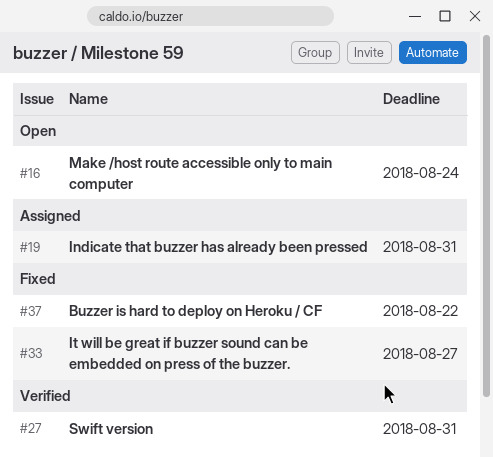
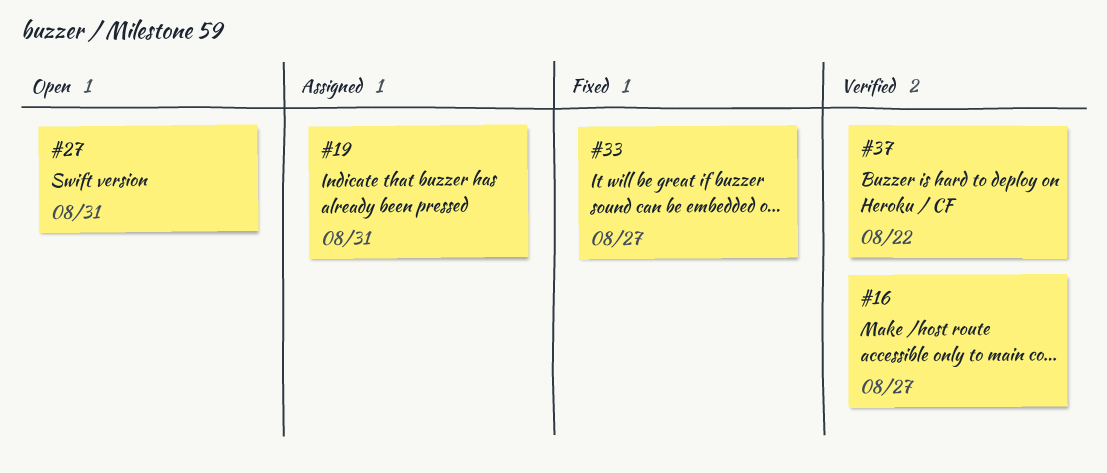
#16, status: Open -> Verified
#16, due: Aug 24 -> Aug 27
#27, status: Verified -> Open
#37, status: Fixed -> Verified

